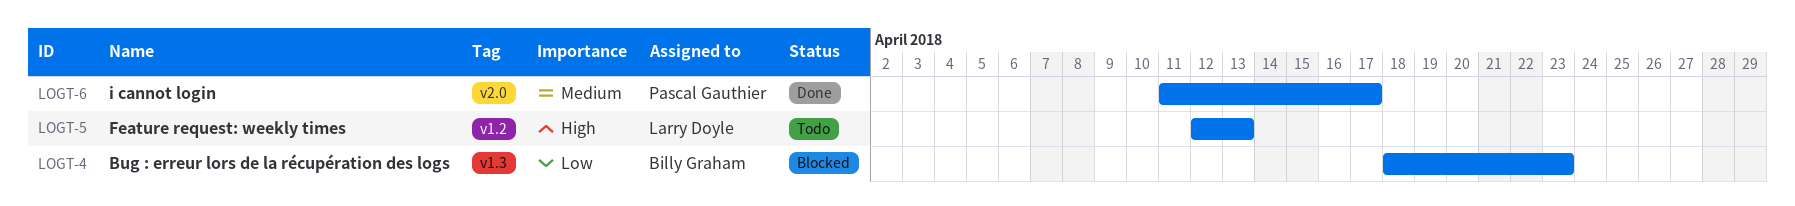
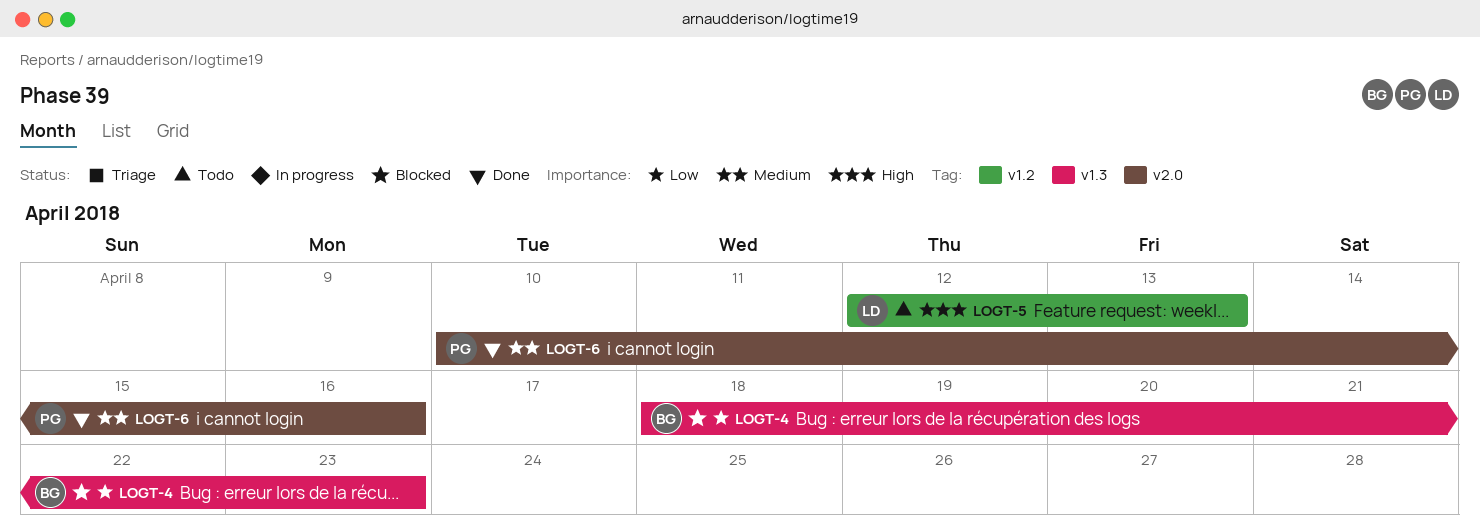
LOGT-6, start: Apr 11 -> Apr 10
LOGT-6, due: Apr 17 -> Apr 16

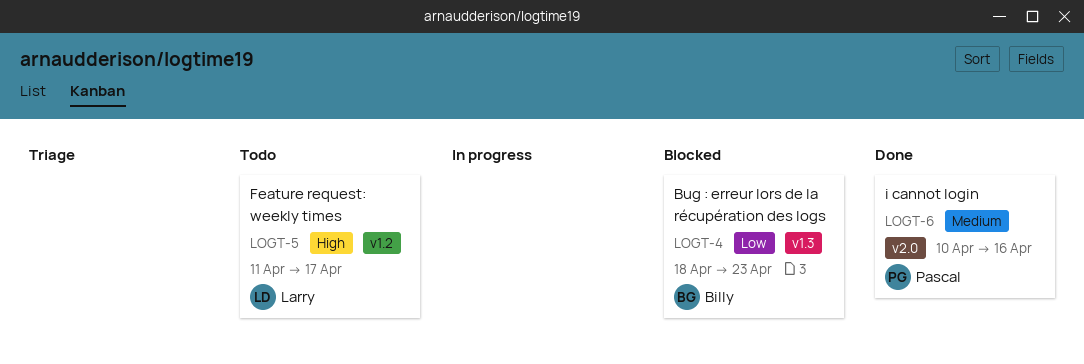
LOGT-5, start: Apr 12 -> Apr 11
LOGT-5, due: Apr 13 -> Apr 17

